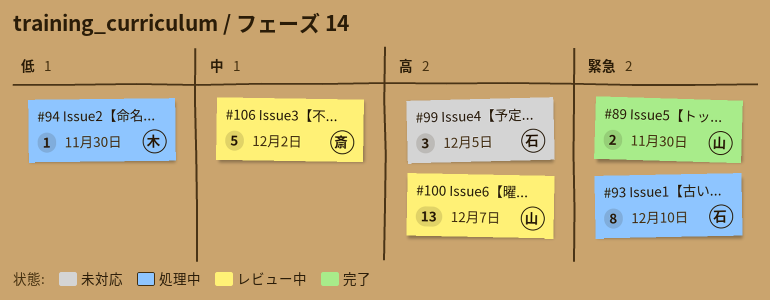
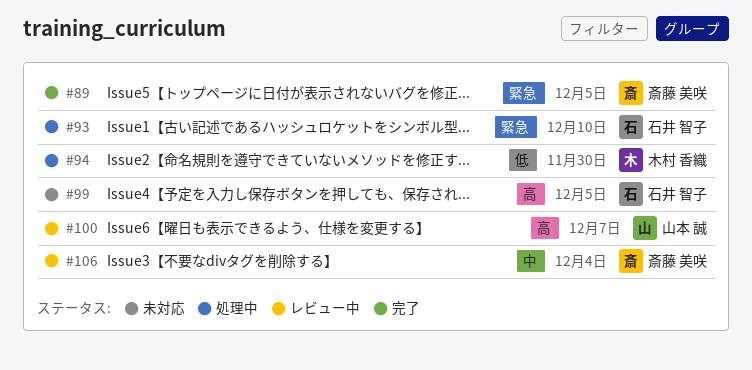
#89, owner: 山本 誠 -> 斎藤 美咲
#89, due: Nov 30 -> Dec 5
#106, due: Dec 2 -> Dec 4

